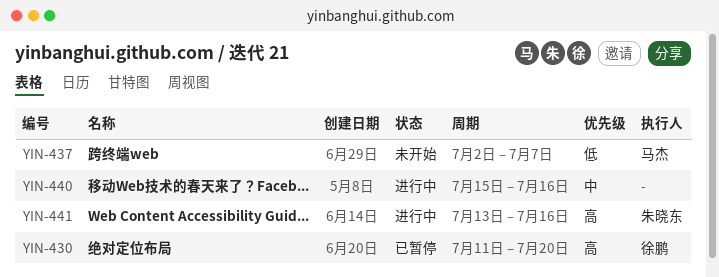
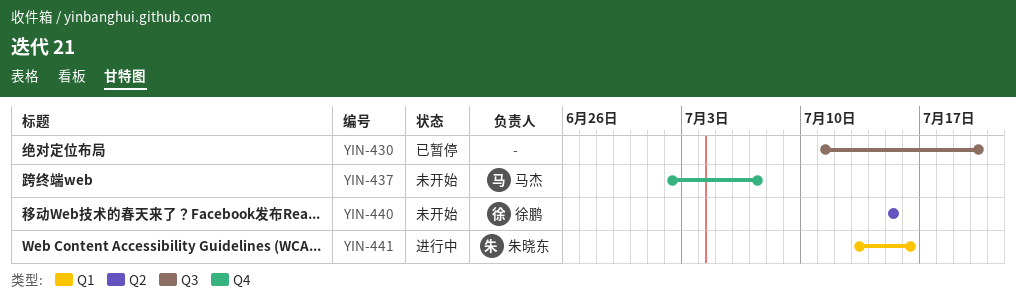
YIN-430, owner: 徐鹏 -> none
YIN-440, status: 进行中 -> 未开始
YIN-440, owner: none -> 徐鹏
YIN-440, due: Jul 16 -> Jul 15

